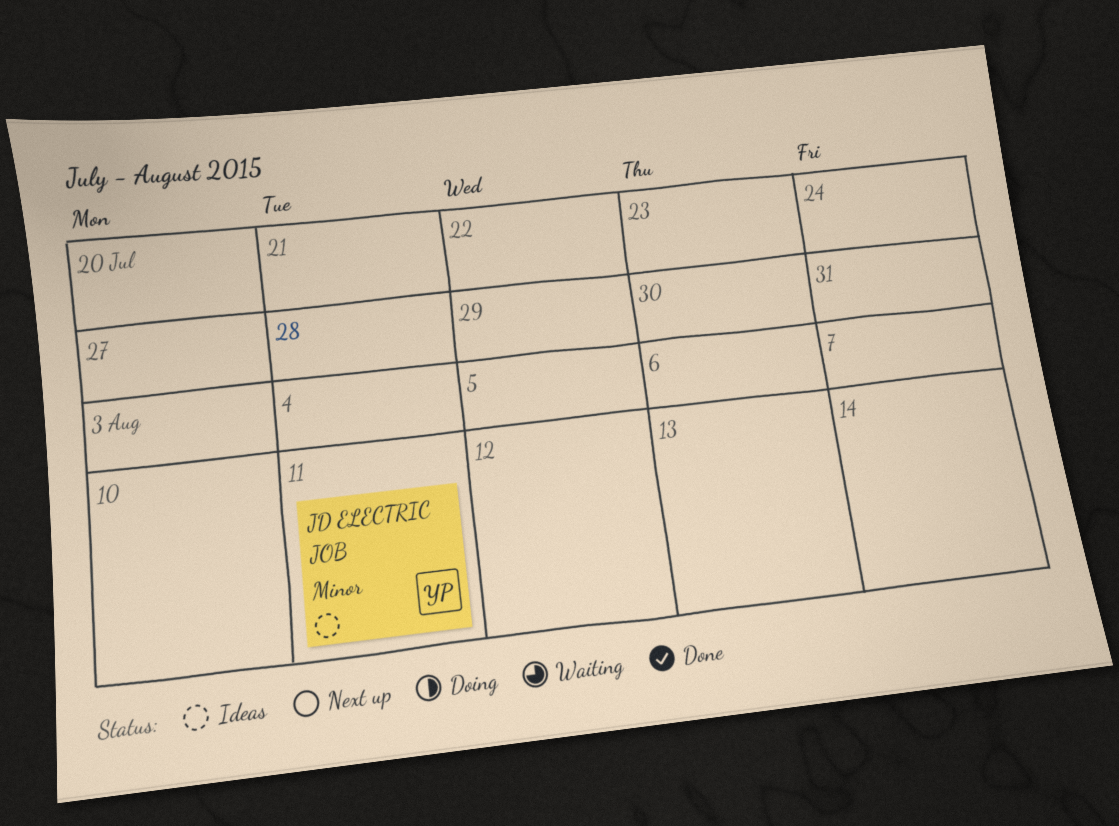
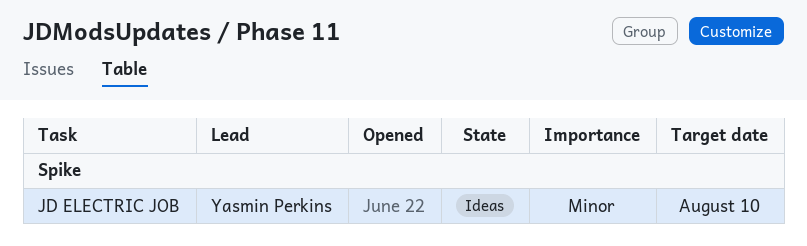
JD ELECTRIC JOB, due: Aug 11 -> Aug 10

